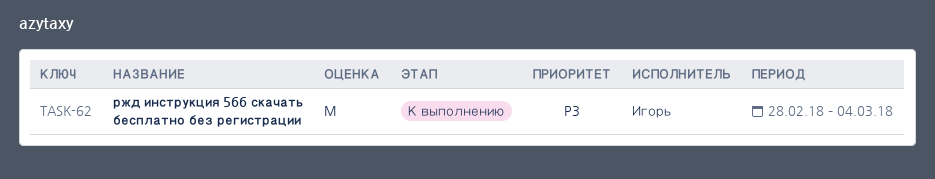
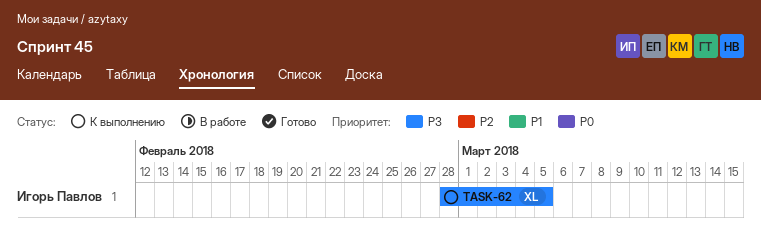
TASK-62, estimate: M -> XL
TASK-62, due: Mar 4 -> Mar 5

